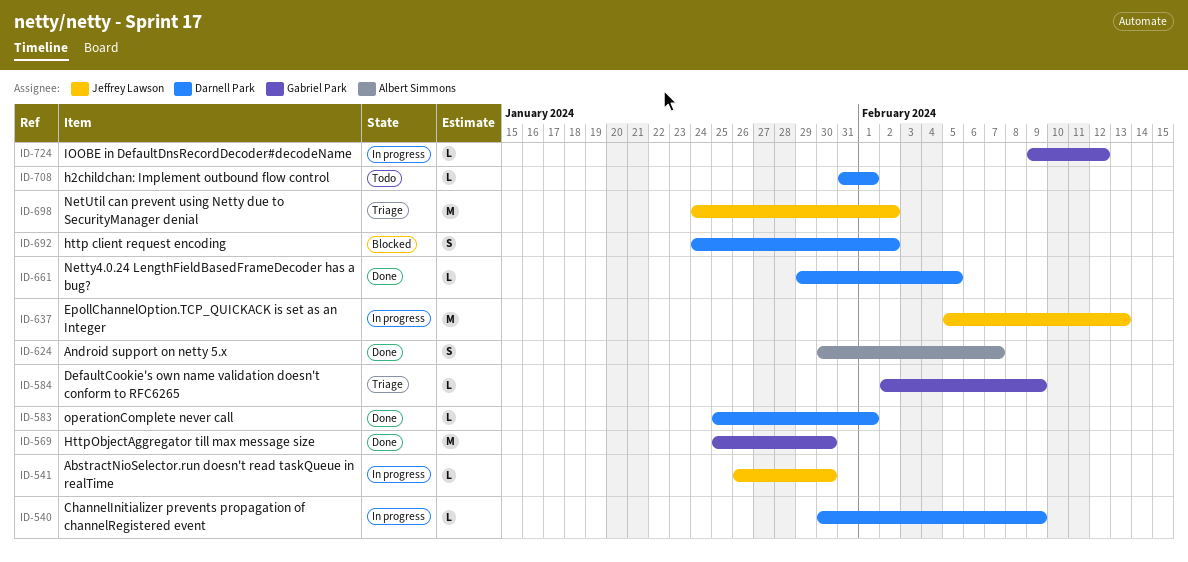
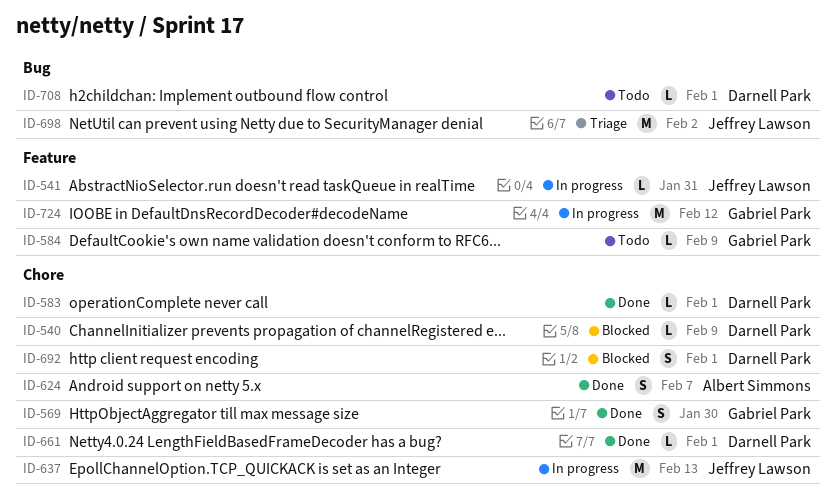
ID-540, status: In progress -> Blocked
ID-541, due: Jan 30 -> Jan 31
ID-569, estimate: M -> S
ID-584, status: Triage -> Todo
ID-661, due: Feb 5 -> Feb 1
ID-692, due: Feb 2 -> Feb 1
ID-724, estimate: L -> M

